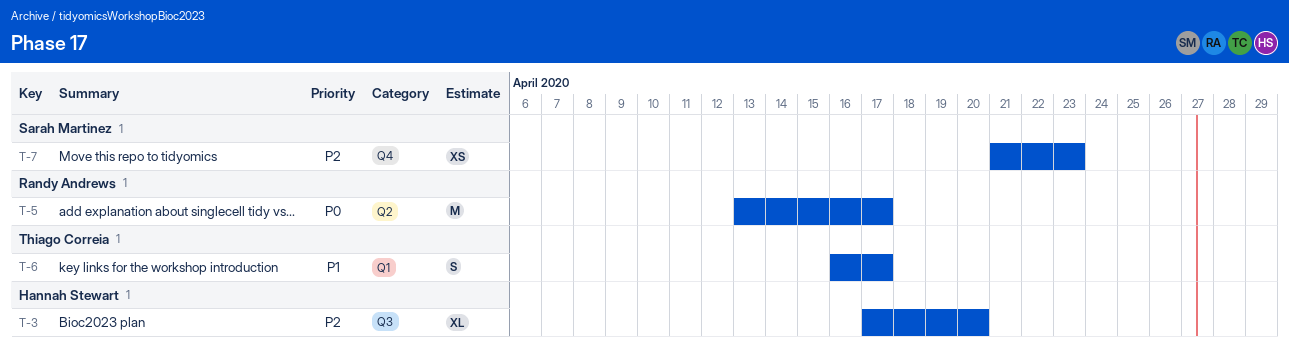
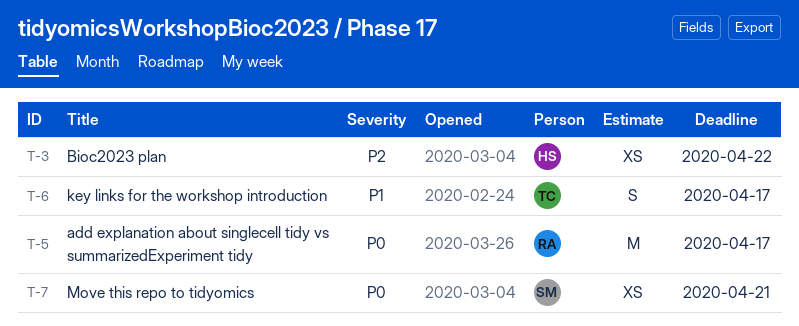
T-3, estimate: XL -> XS
T-3, due: Apr 20 -> Apr 22
T-7, priority: P2 -> P0
T-7, due: Apr 23 -> Apr 21

